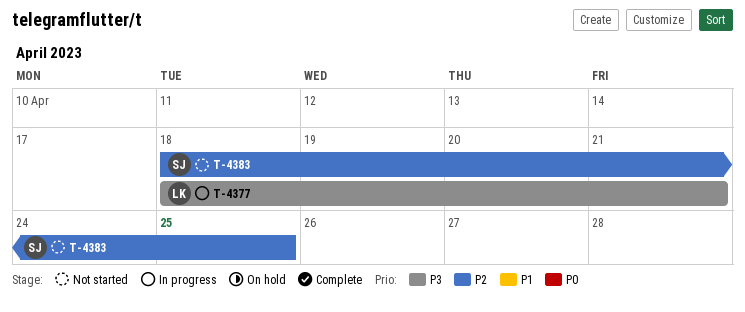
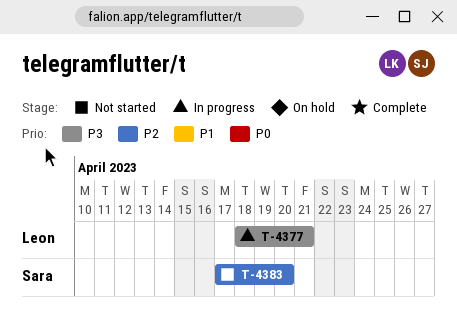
T-4383, start: Apr 18 -> Apr 17
T-4383, due: Apr 25 -> Apr 20

